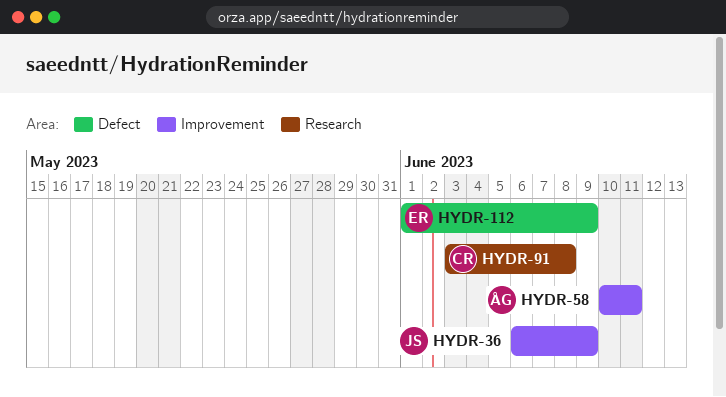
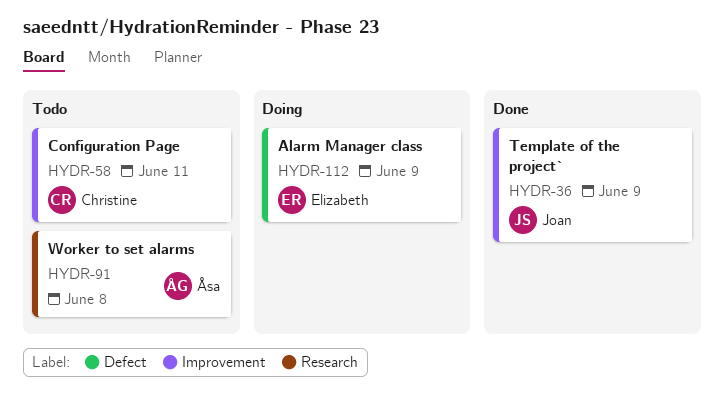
HYDR-58, owner: Åsa -> Christine
HYDR-91, owner: Christine -> Åsa

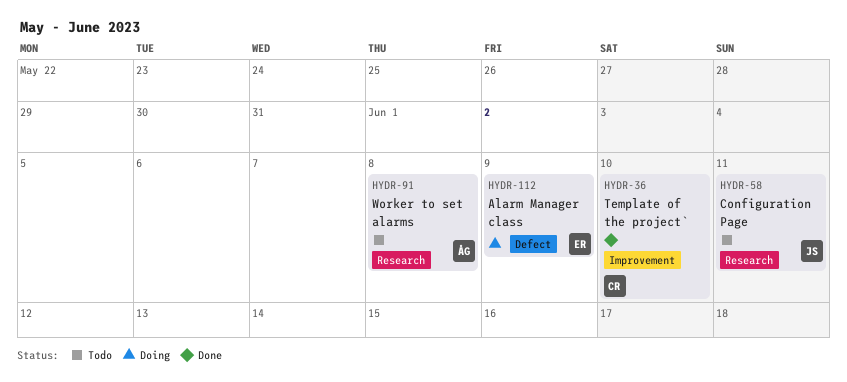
HYDR-36, owner: Joan -> Christine
HYDR-36, due: Jun 9 -> Jun 10
HYDR-58, owner: Christine -> Joan
HYDR-58, label: Improvement -> Research

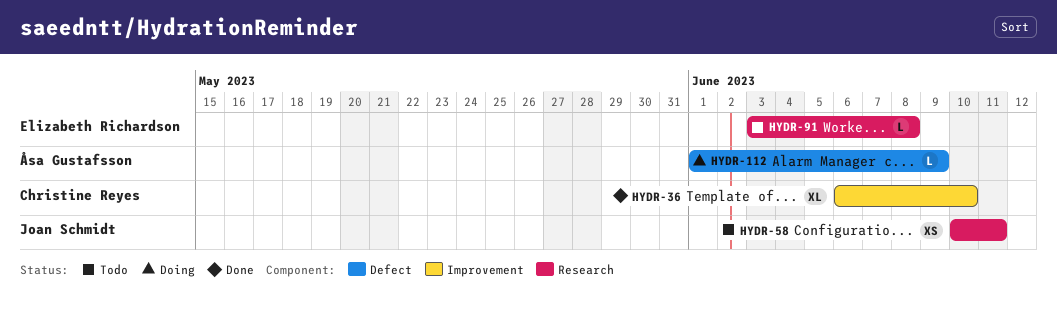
HYDR-91, owner: Åsa Gustafsson -> Elizabeth Richardson
HYDR-112, owner: Elizabeth Richardson -> Åsa Gustafsson

